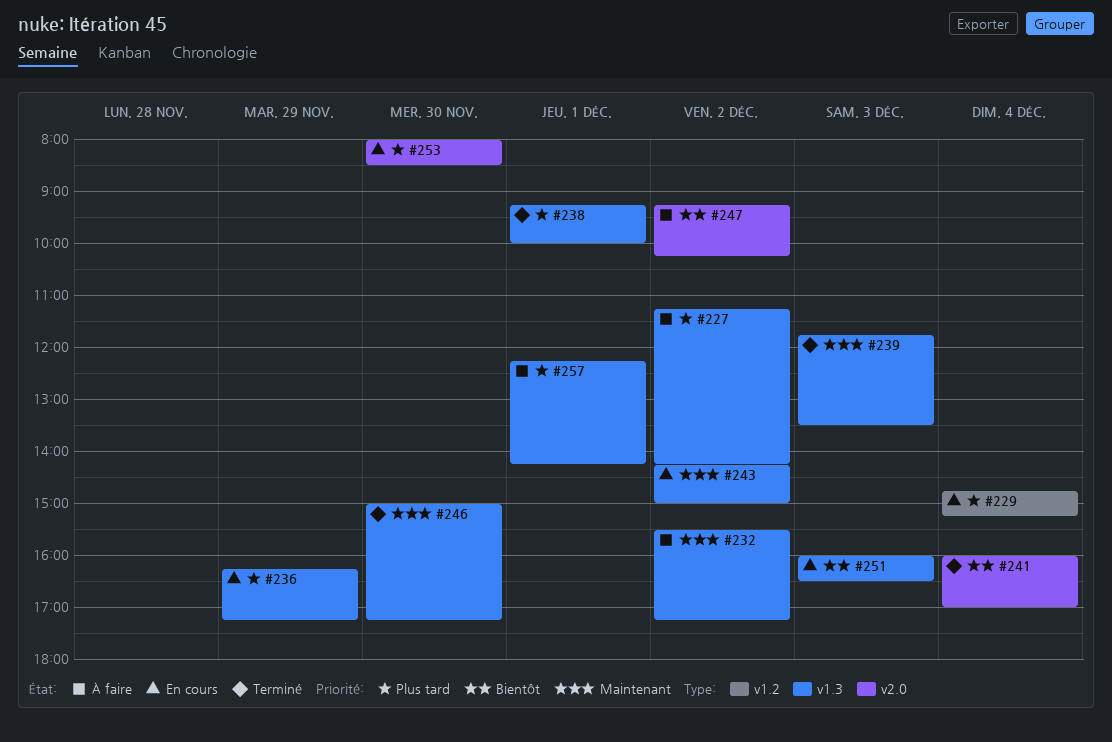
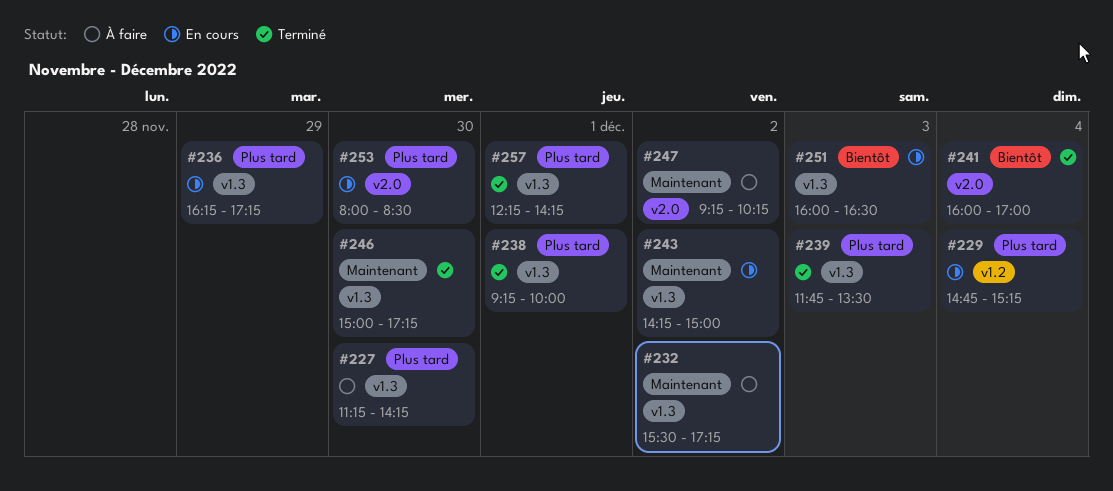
#227, day: Dec 2 -> Nov 30
#239, priority: Maintenant -> Plus tard
#247, priority: Bientôt -> Maintenant
#257, status: À faire -> Terminé

